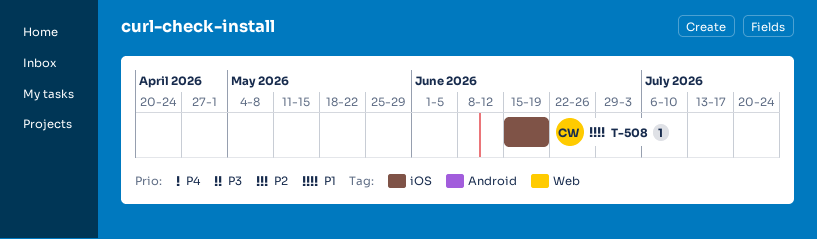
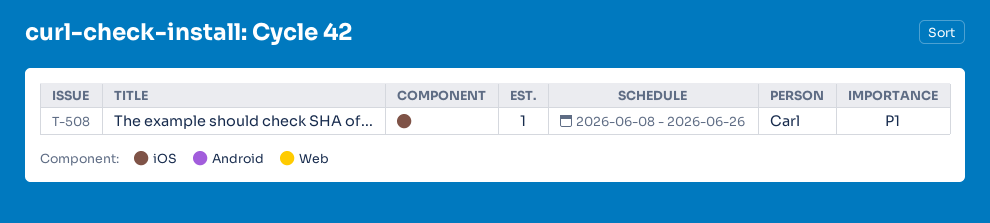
T-508, start: Jun 15 -> Jun 8
T-508, due: Jun 19 -> Jun 26

